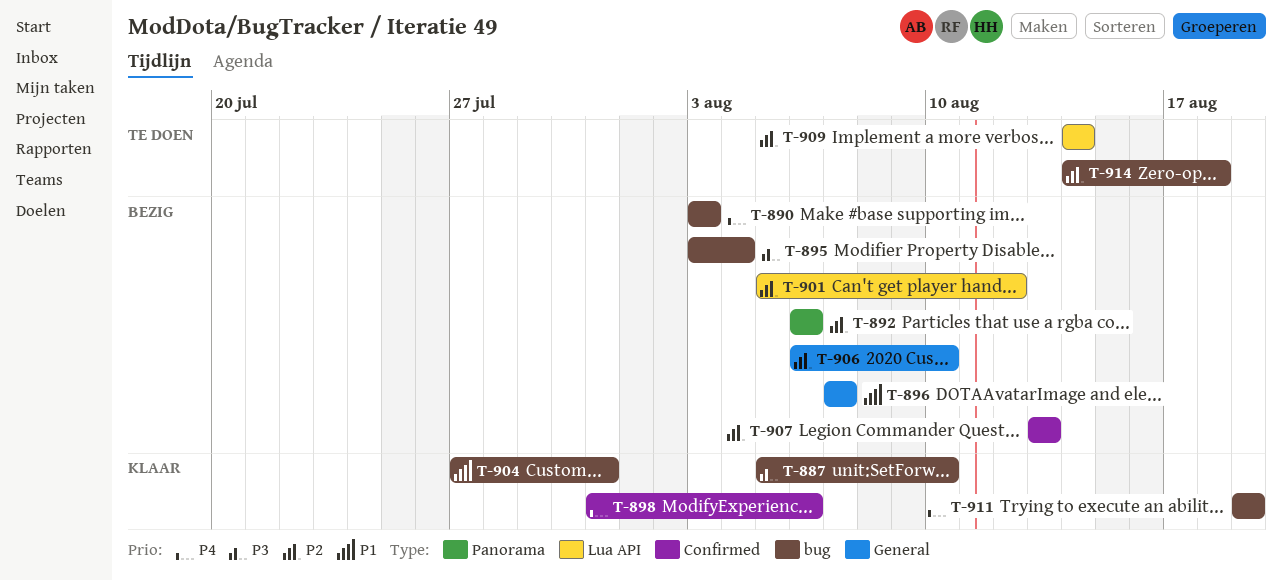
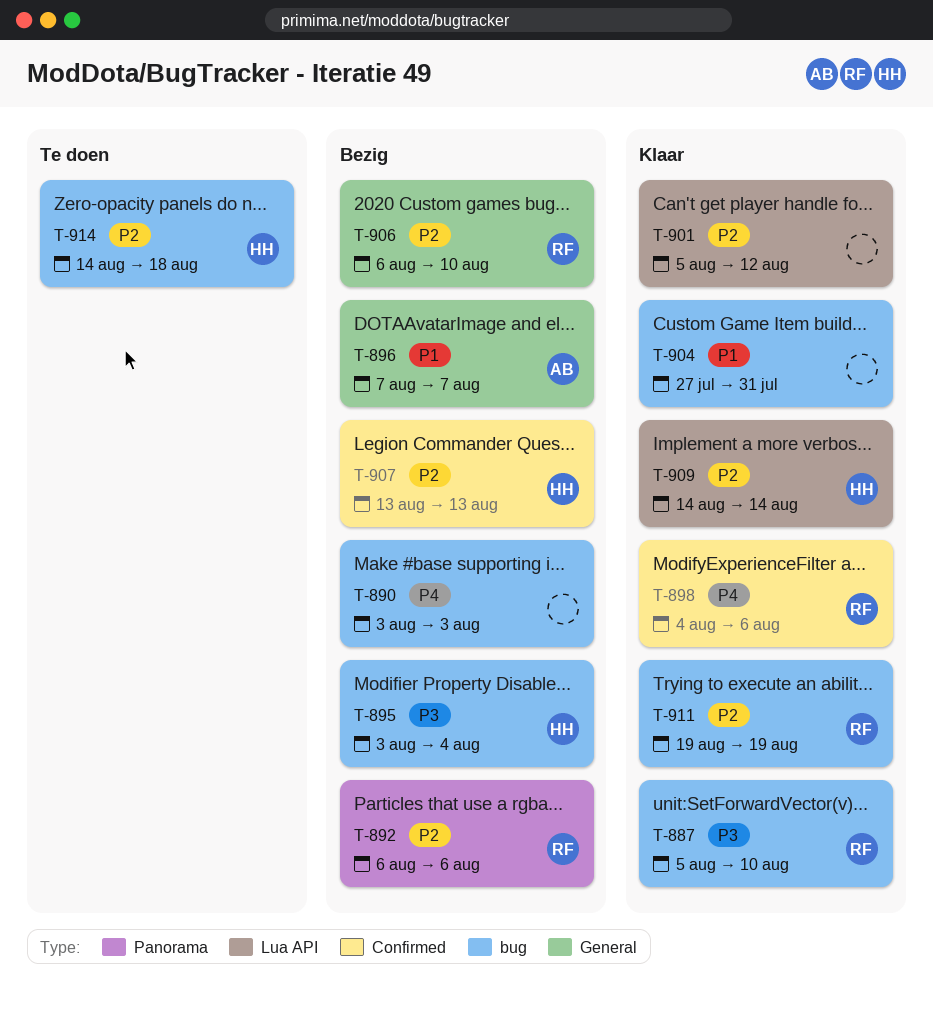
T-898, start: Jul 31 -> Aug 4
T-901, status: Bezig -> Klaar
T-909, status: Te doen -> Klaar
T-911, priority: P4 -> P2

